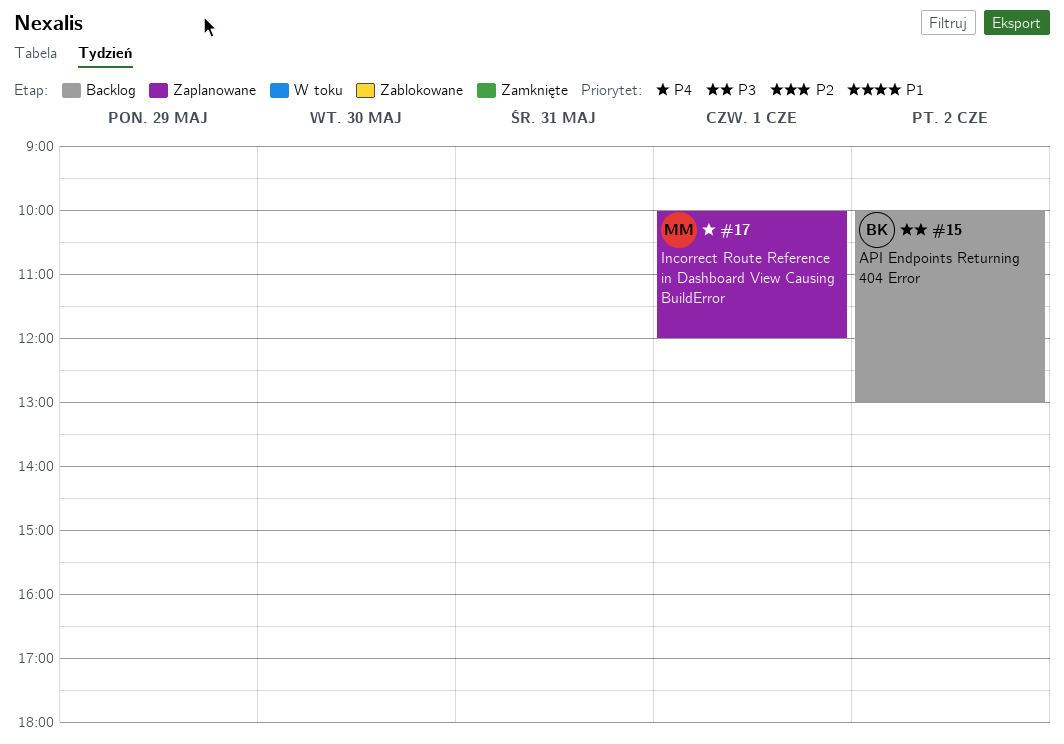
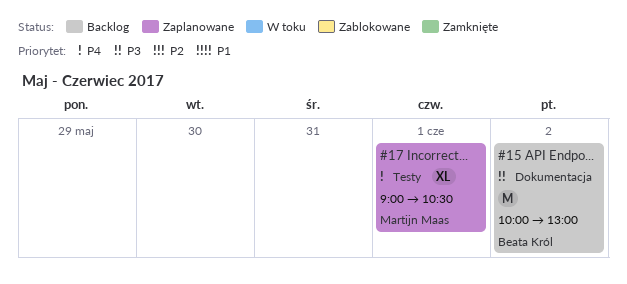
#17, begins: 10:00 -> 09:00
#17, ends: 12:00 -> 10:30

